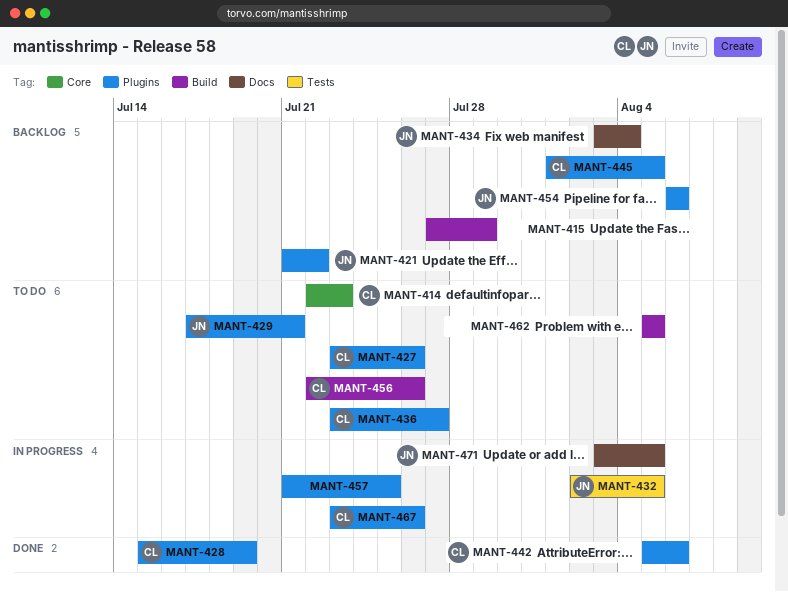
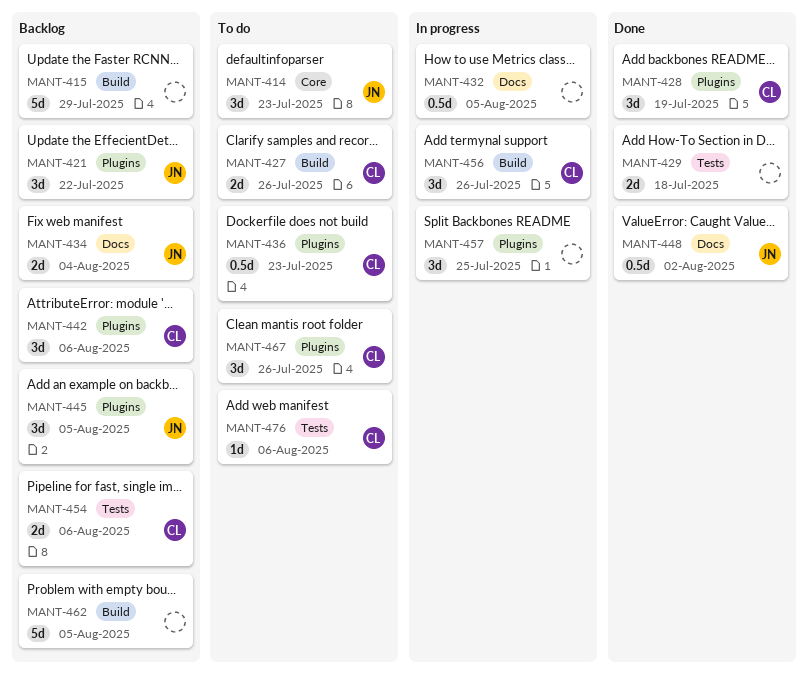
MANT-414, owner: CL -> JN
MANT-427, label: Plugins -> Build
MANT-429, status: To do -> Done
MANT-429, owner: JN -> none
MANT-429, label: Plugins -> Tests
MANT-429, due: Jul 21 -> Jul 18
MANT-432, owner: JN -> none
MANT-432, label: Tests -> Docs
MANT-436, due: Jul 27 -> Jul 23
MANT-442, status: Done -> Backlog
MANT-445, owner: CL -> JN
MANT-448: none -> present
MANT-454, owner: JN -> CL
MANT-454, label: Plugins -> Tests
MANT-456, status: To do -> In progress
MANT-462, status: To do -> Backlog
MANT-467, status: In progress -> To do
MANT-471: present -> none
MANT-476: none -> present

